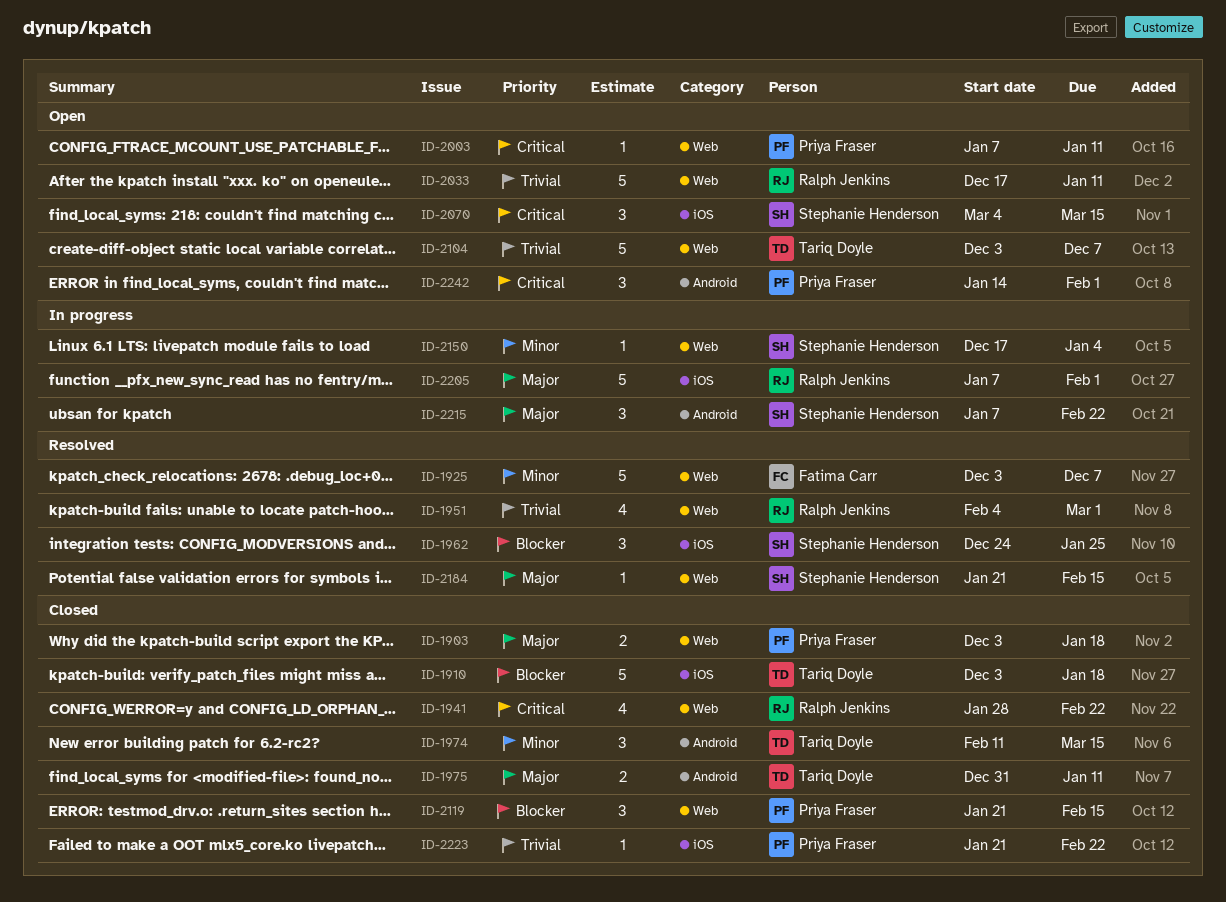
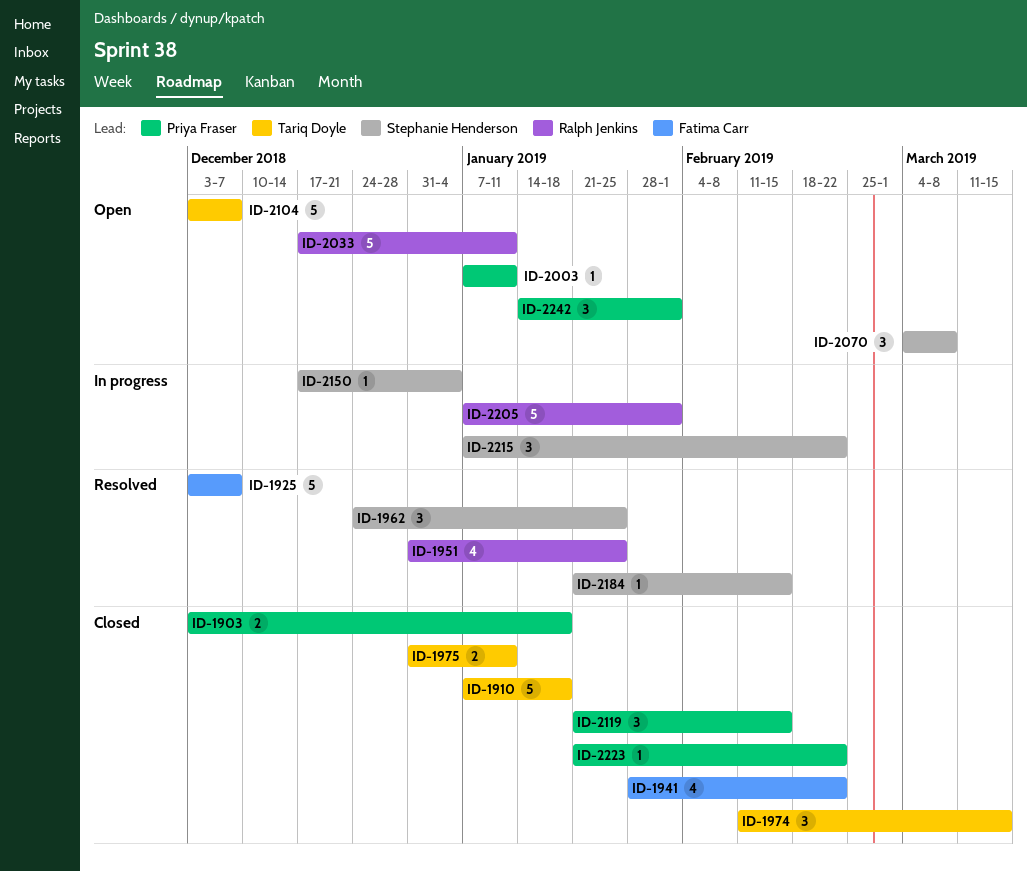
ID-1910, start: Dec 3 -> Jan 7
ID-1941, owner: Ralph Jenkins -> Fatima Carr
ID-1951, start: Feb 4 -> Dec 31
ID-1951, due: Mar 1 -> Jan 25
ID-2070, due: Mar 15 -> Mar 8

